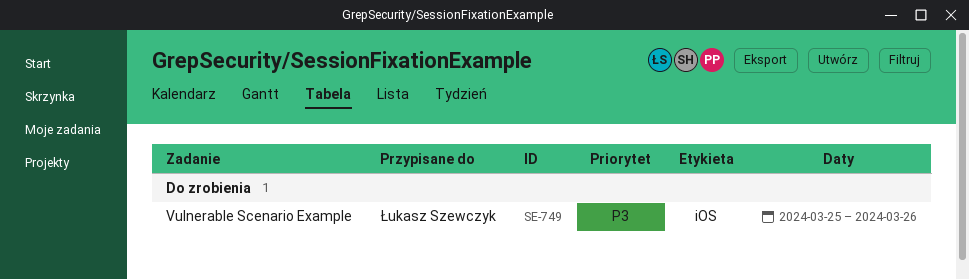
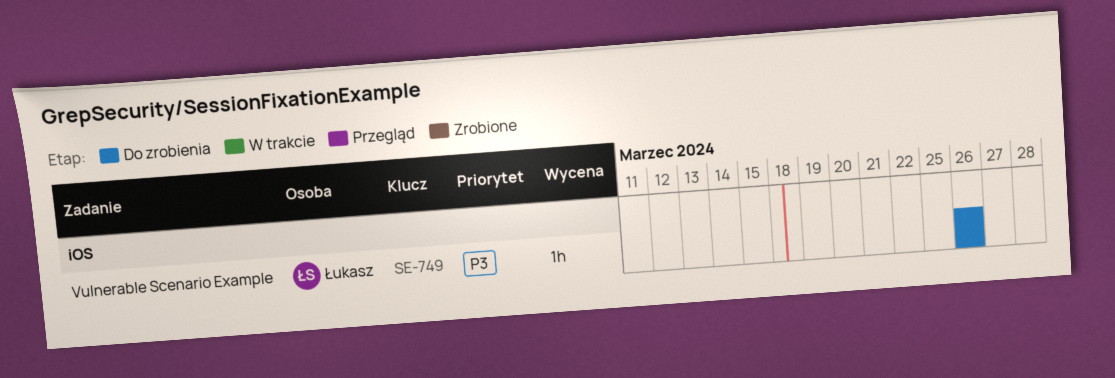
SE-749, start: Mar 25 -> Mar 26

